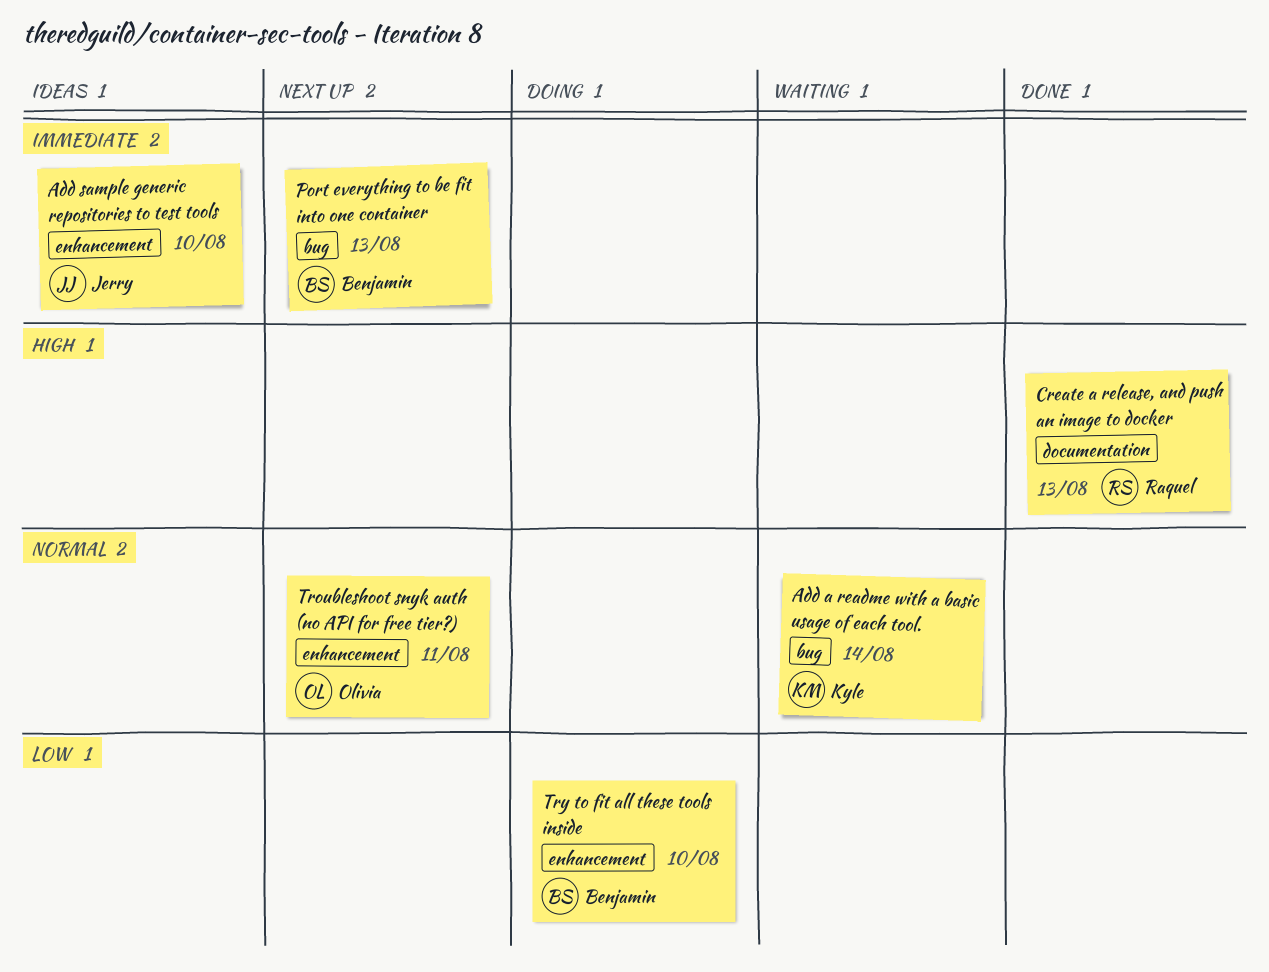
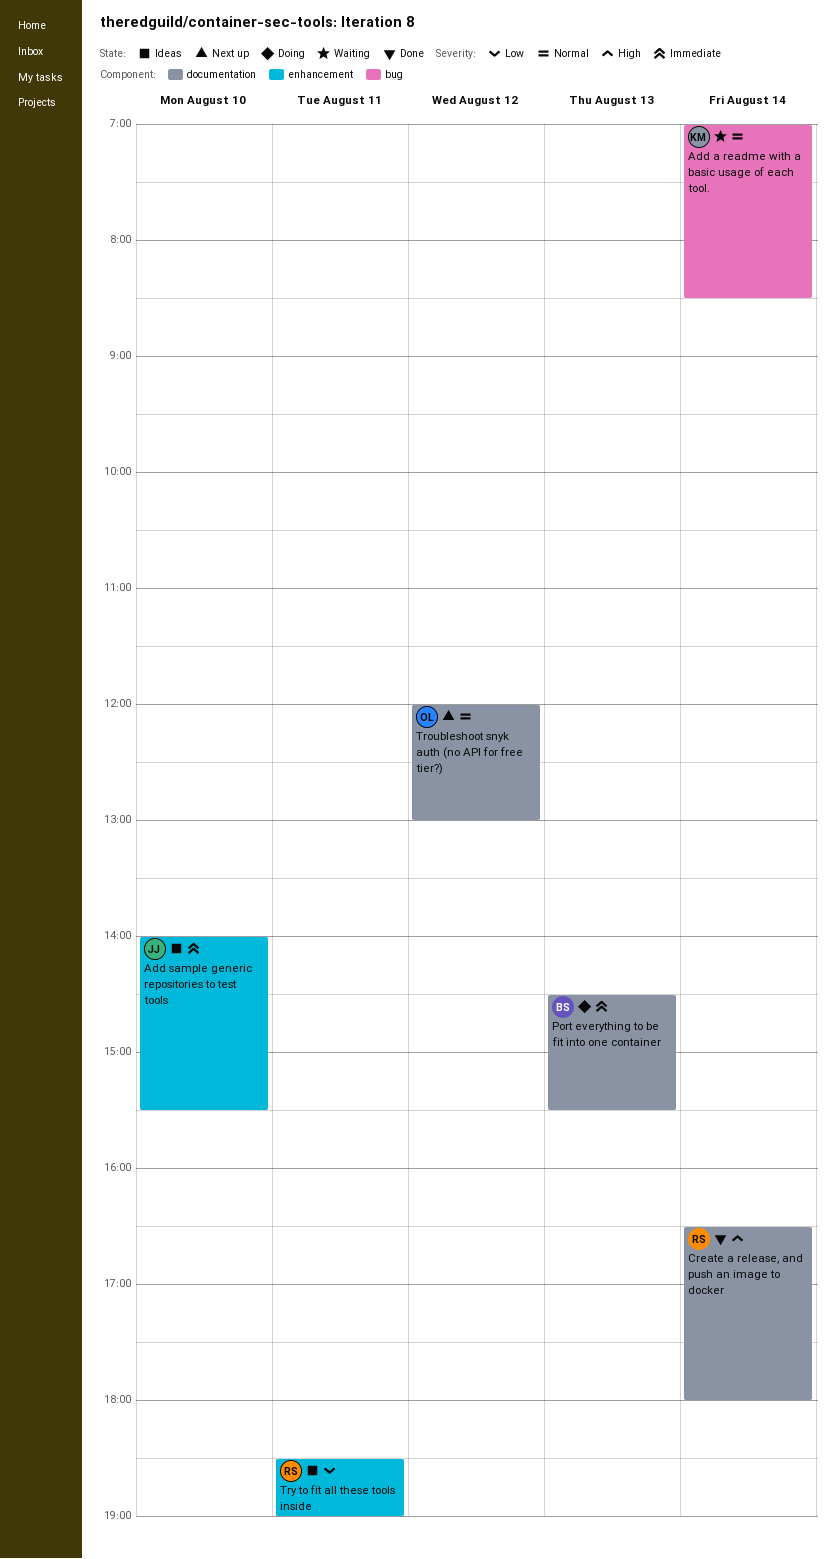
Create a release, and push an image to docker, day: Aug 13 -> Aug 14
Port everything to be fit into one container, status: Next up -> Doing
Port everything to be fit into one container, label: bug -> documentation
Troubleshoot snyk auth (no API for free tier?), label: enhancement -> documentation
Troubleshoot snyk auth (no API for free tier?), day: Aug 11 -> Aug 12
Try to fit all these tools inside, status: Doing -> Ideas
Try to fit all these tools inside, owner: Benjamin -> Raquel
Try to fit all these tools inside, day: Aug 10 -> Aug 11

